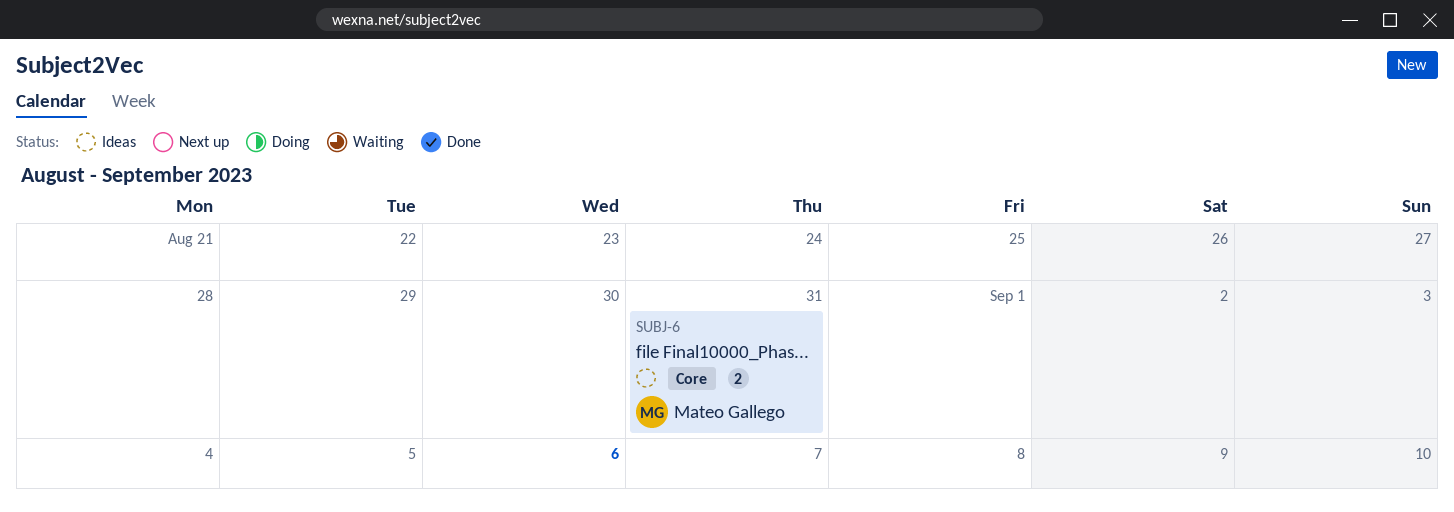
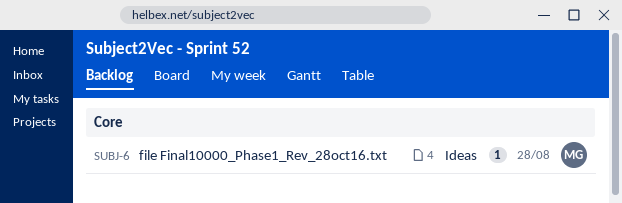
SUBJ-6, estimate: 2 -> 1
SUBJ-6, due: Aug 31 -> Aug 28

